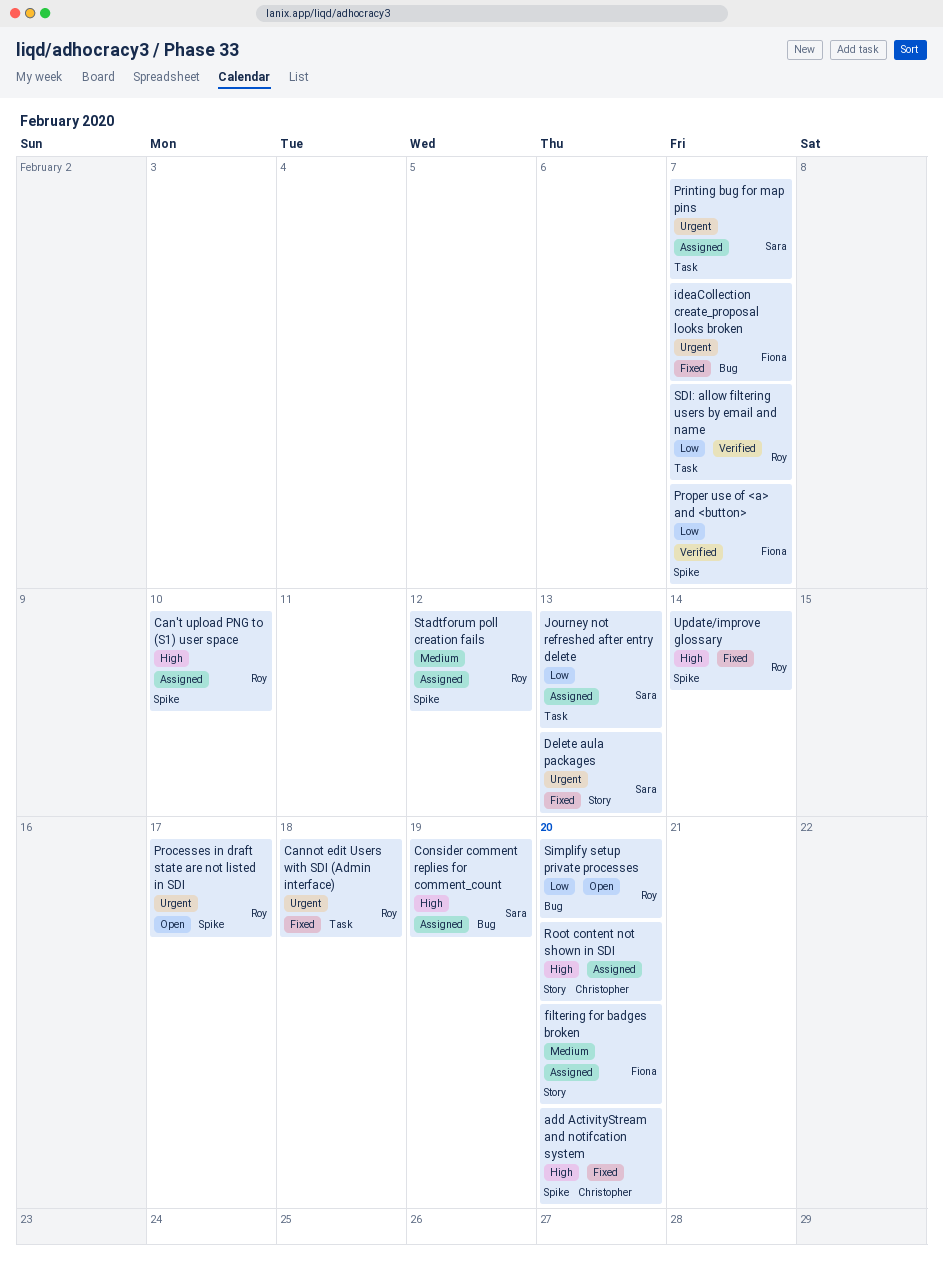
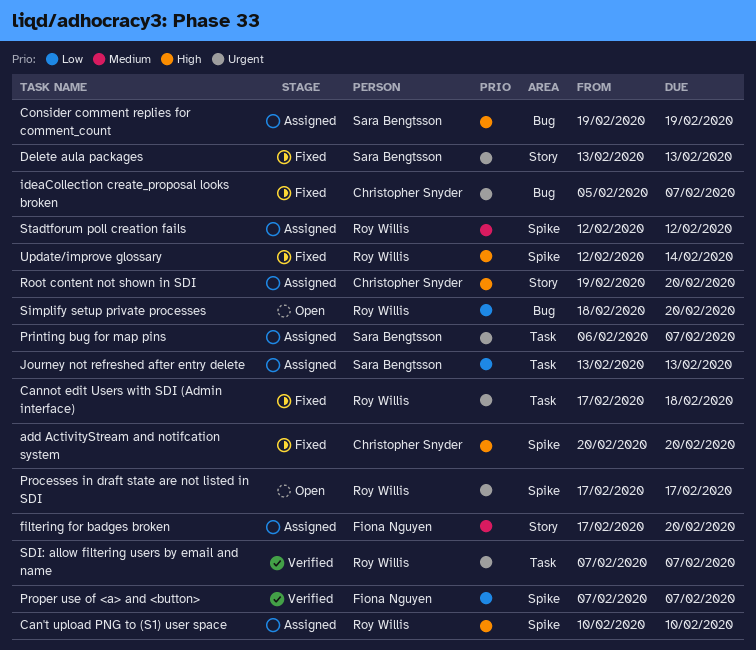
ideaCollection create_proposal looks broken, owner: Fiona Nguyen -> Christopher Snyder
SDI: allow filtering users by email and name, priority: Low -> Urgent

